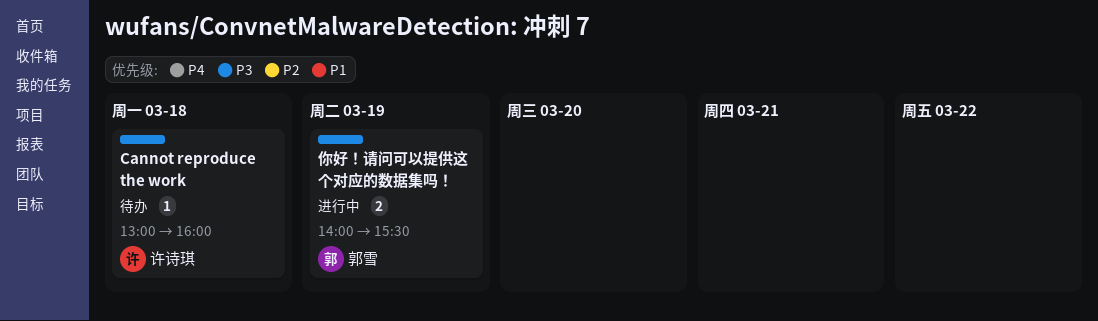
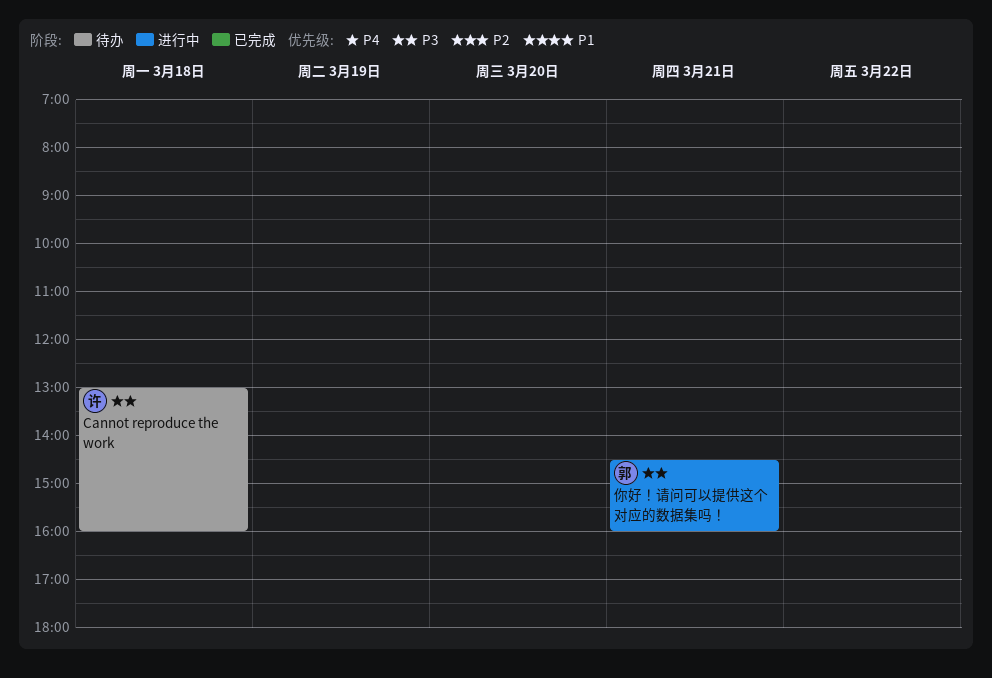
你好！请问可以提供这个对应的数据集吗！, day: Mar 19 -> Mar 21
你好！请问可以提供这个对应的数据集吗！, begins: 14:00 -> 14:30
你好！请问可以提供这个对应的数据集吗！, ends: 15:30 -> 16:00

